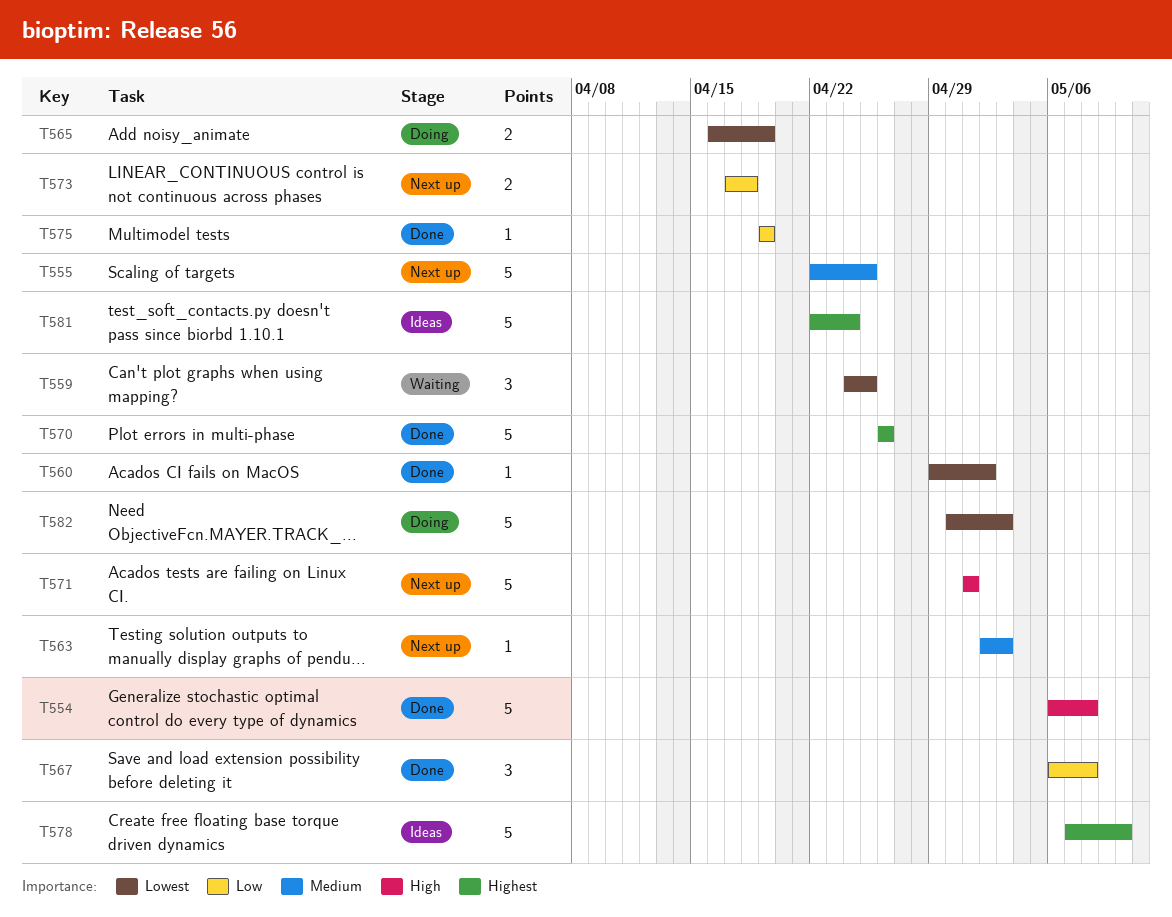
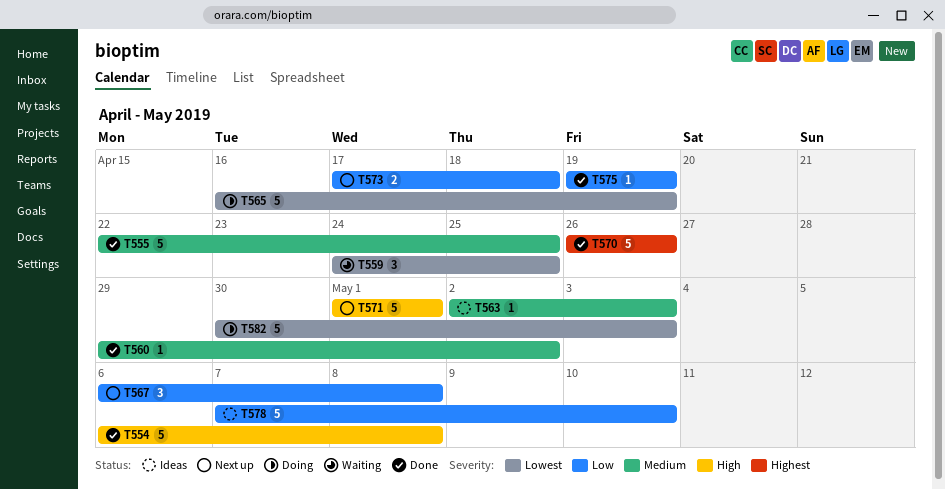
T555, status: Next up -> Done
T560, priority: Lowest -> Medium
T563, status: Next up -> Ideas
T565, estimate: 2 -> 5
T567, status: Done -> Next up
T578, priority: Highest -> Low
T581: present -> none

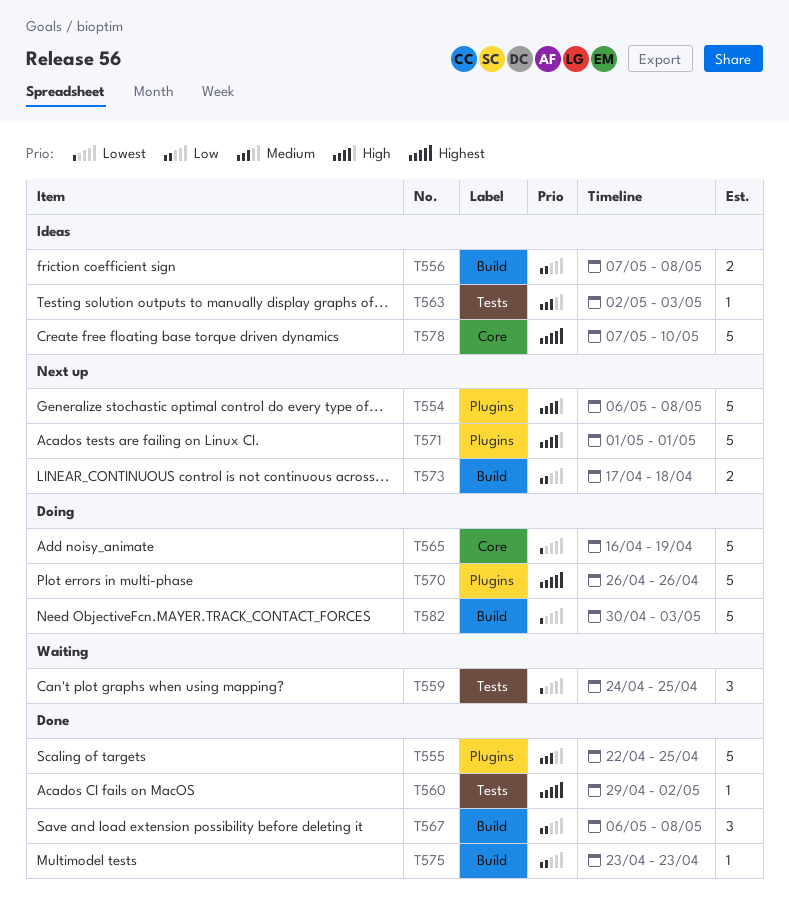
T554, status: Done -> Next up
T556: none -> present
T560, priority: Medium -> Highest
T567, status: Next up -> Done
T570, status: Done -> Doing
T575, start: Apr 19 -> Apr 23
T575, due: Apr 19 -> Apr 23
T578, priority: Low -> Highest

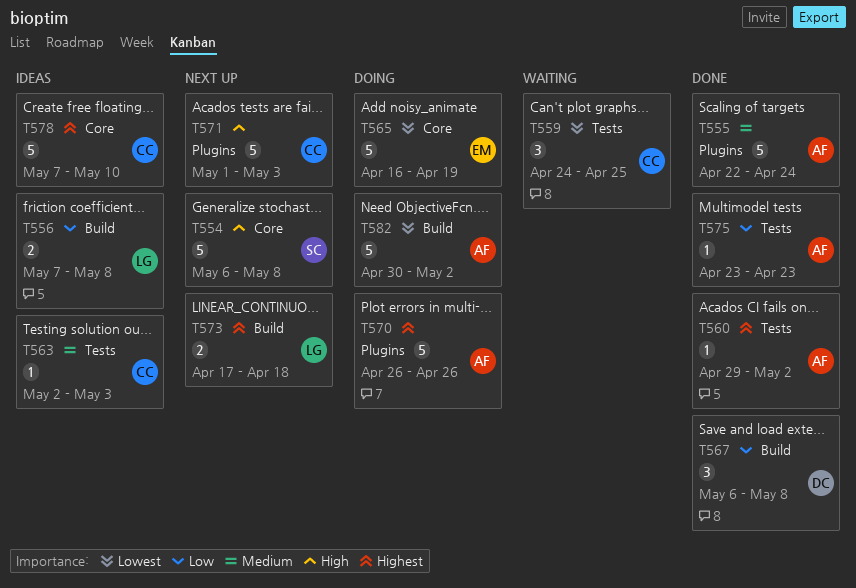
T554, label: Plugins -> Core
T555, due: Apr 25 -> Apr 24
T571, due: May 1 -> May 3
T573, priority: Low -> Highest
T575, label: Build -> Tests
T582, due: May 3 -> May 2

